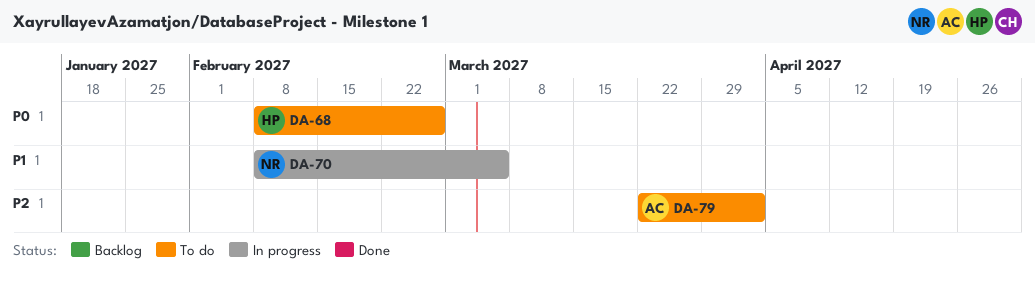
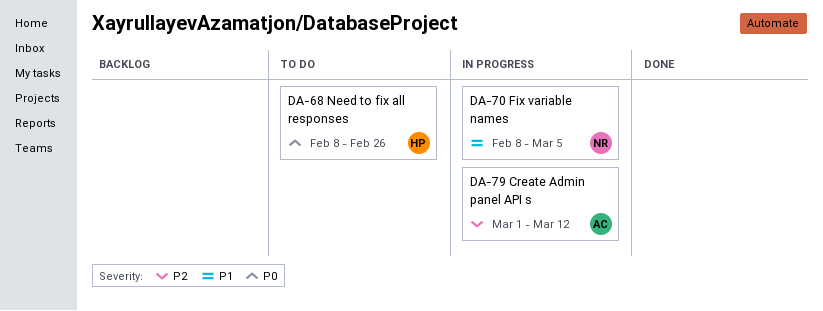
DA-79, status: To do -> In progress
DA-79, start: Mar 22 -> Mar 1
DA-79, due: Apr 2 -> Mar 12

